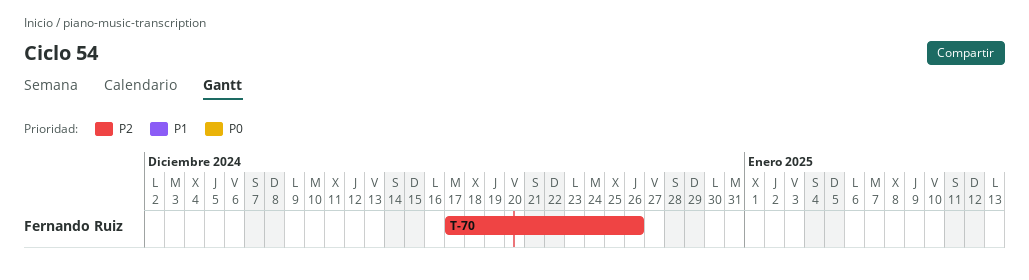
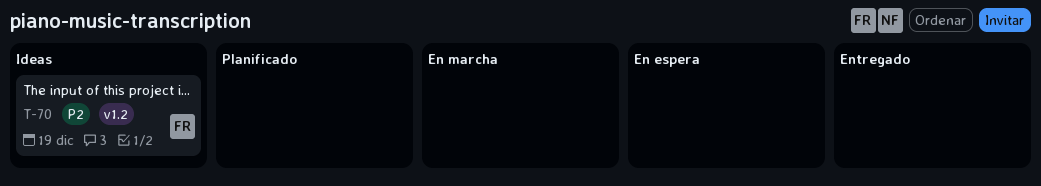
T-70, due: Dec 26 -> Dec 19

